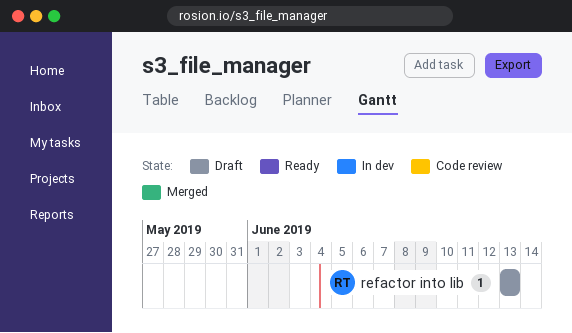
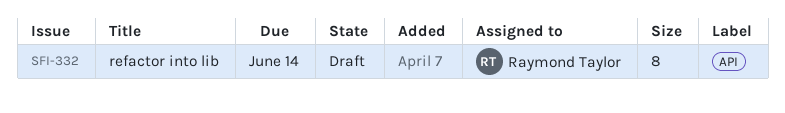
refactor into lib, estimate: 1 -> 8
refactor into lib, due: Jun 13 -> Jun 14

